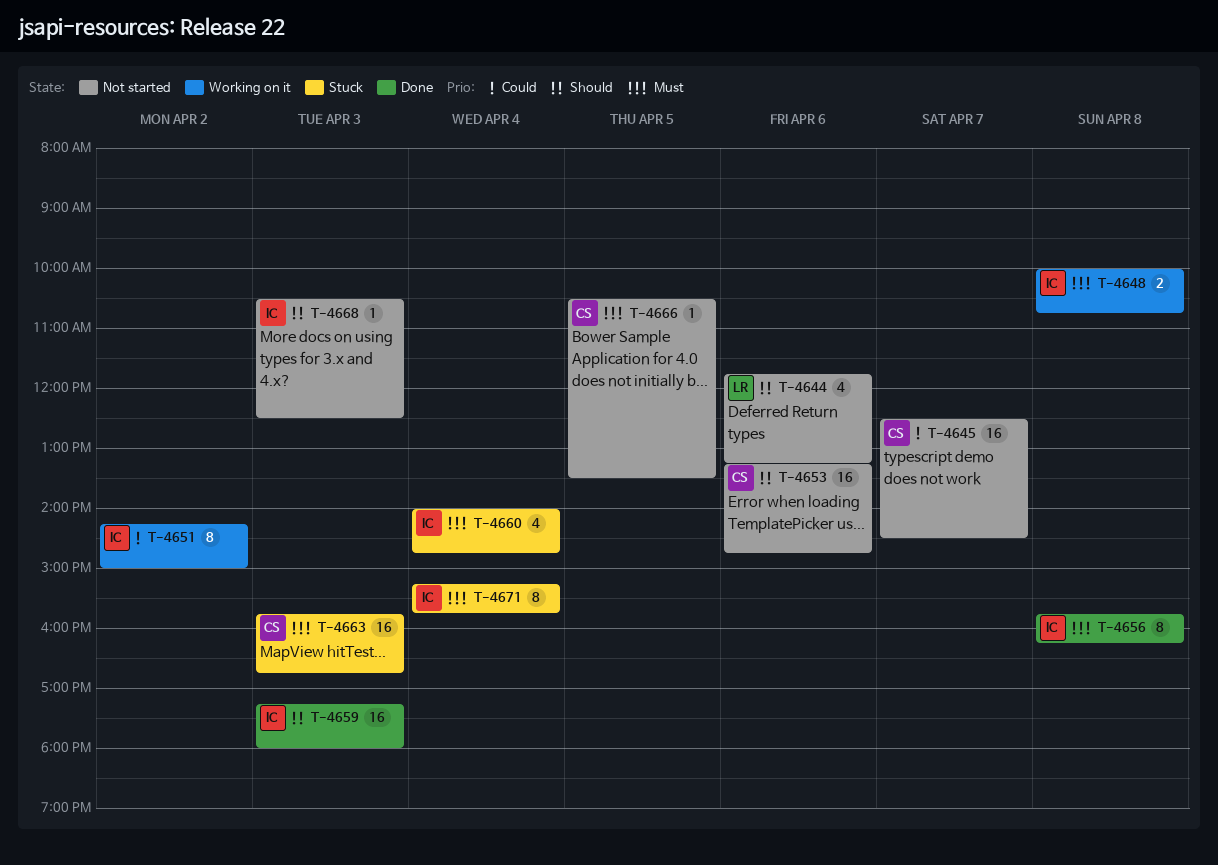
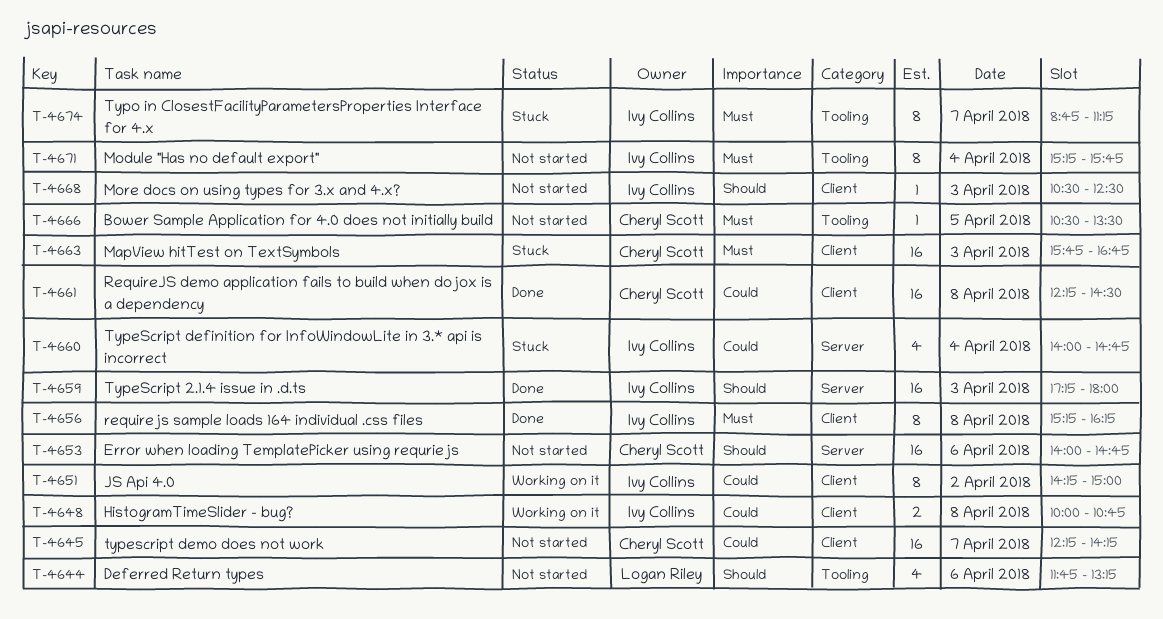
T-4645, begins: 12:30 -> 12:15
T-4645, ends: 14:30 -> 14:15
T-4648, priority: Must -> Could
T-4653, begins: 13:15 -> 14:00
T-4656, begins: 15:45 -> 15:15
T-4660, priority: Must -> Could
T-4661: none -> present
T-4671, status: Stuck -> Not started
T-4674: none -> present

